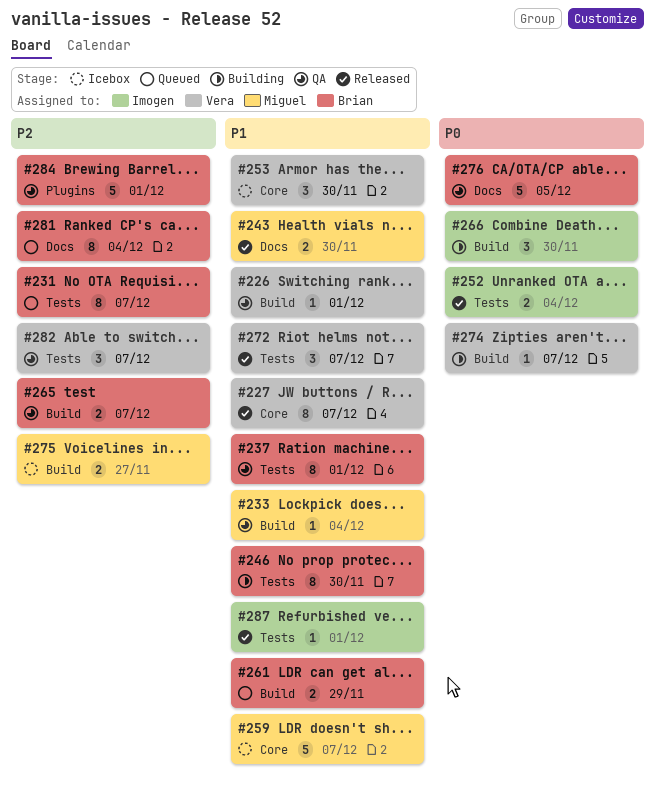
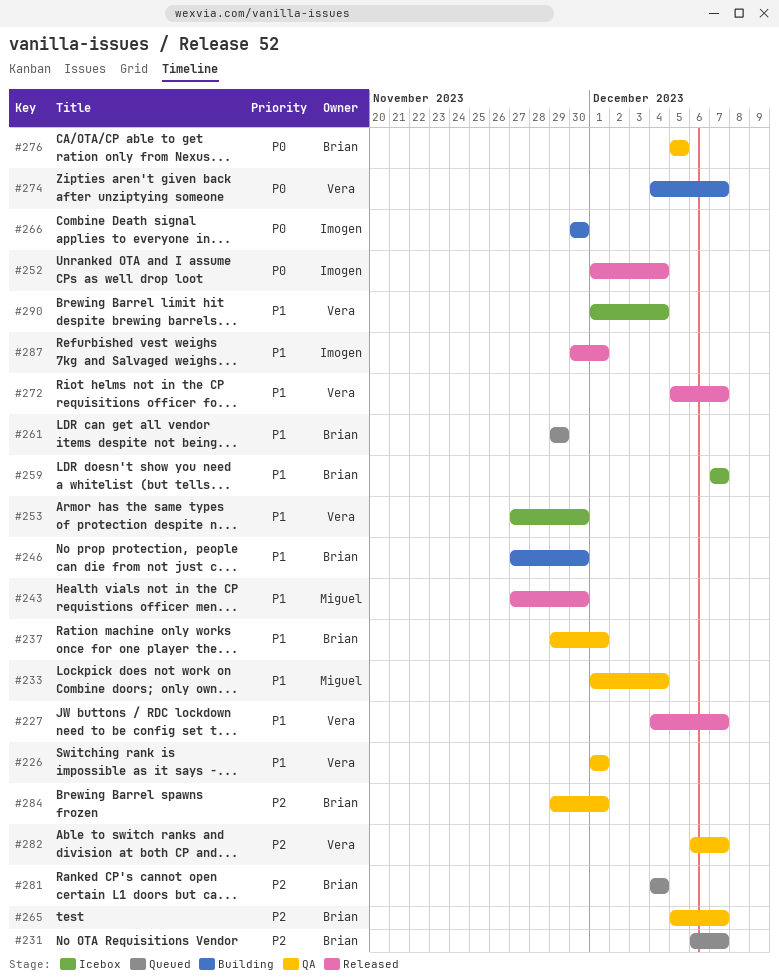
#259, owner: Miguel -> Brian
#275: present -> none
#290: none -> present

